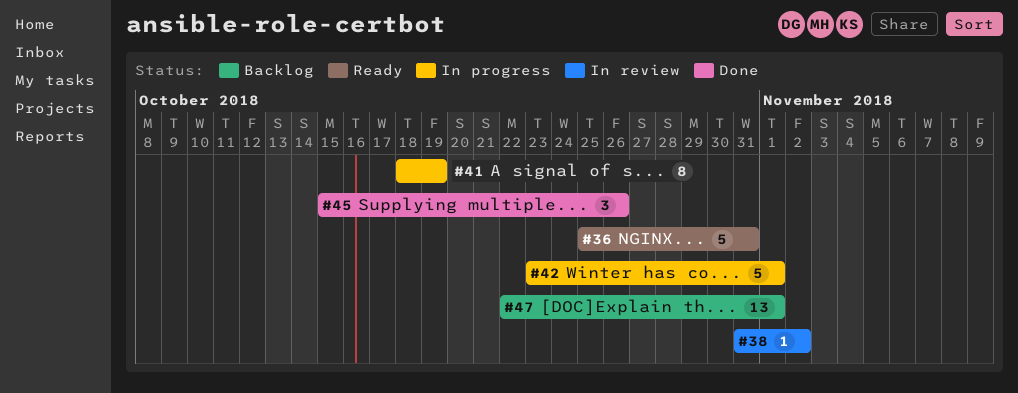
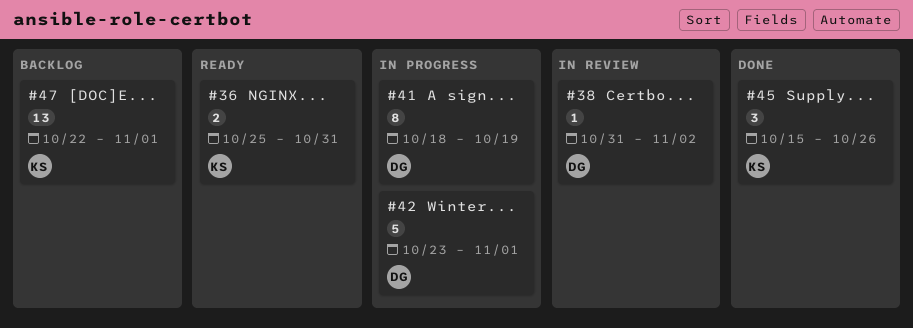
#36, estimate: 5 -> 2

